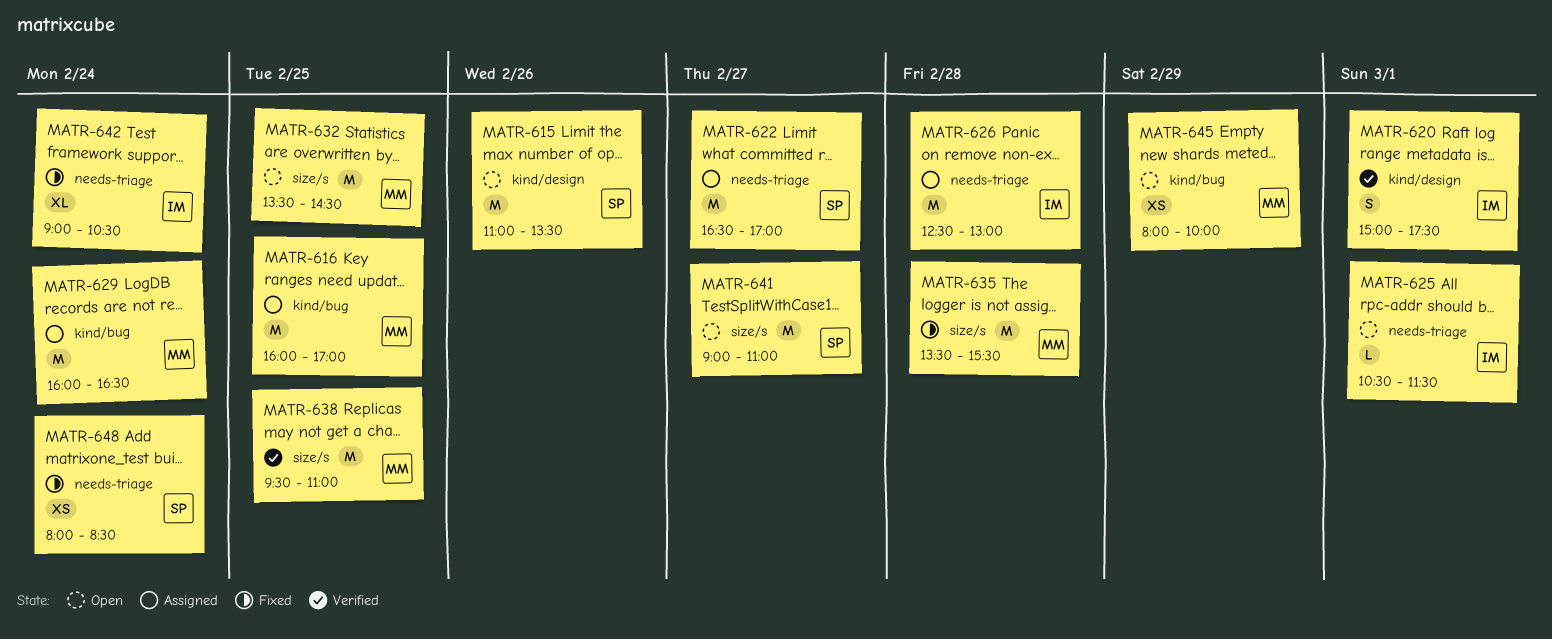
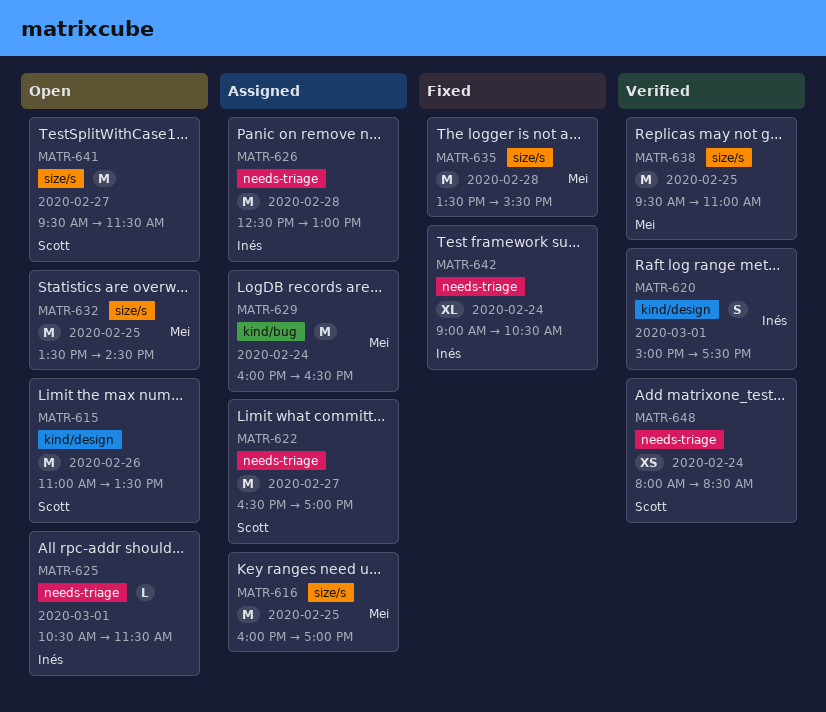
MATR-616, label: kind/bug -> size/s
MATR-641, begins: 09:00 -> 09:30
MATR-641, ends: 11:00 -> 11:30
MATR-645: present -> none
MATR-648, status: Fixed -> Verified

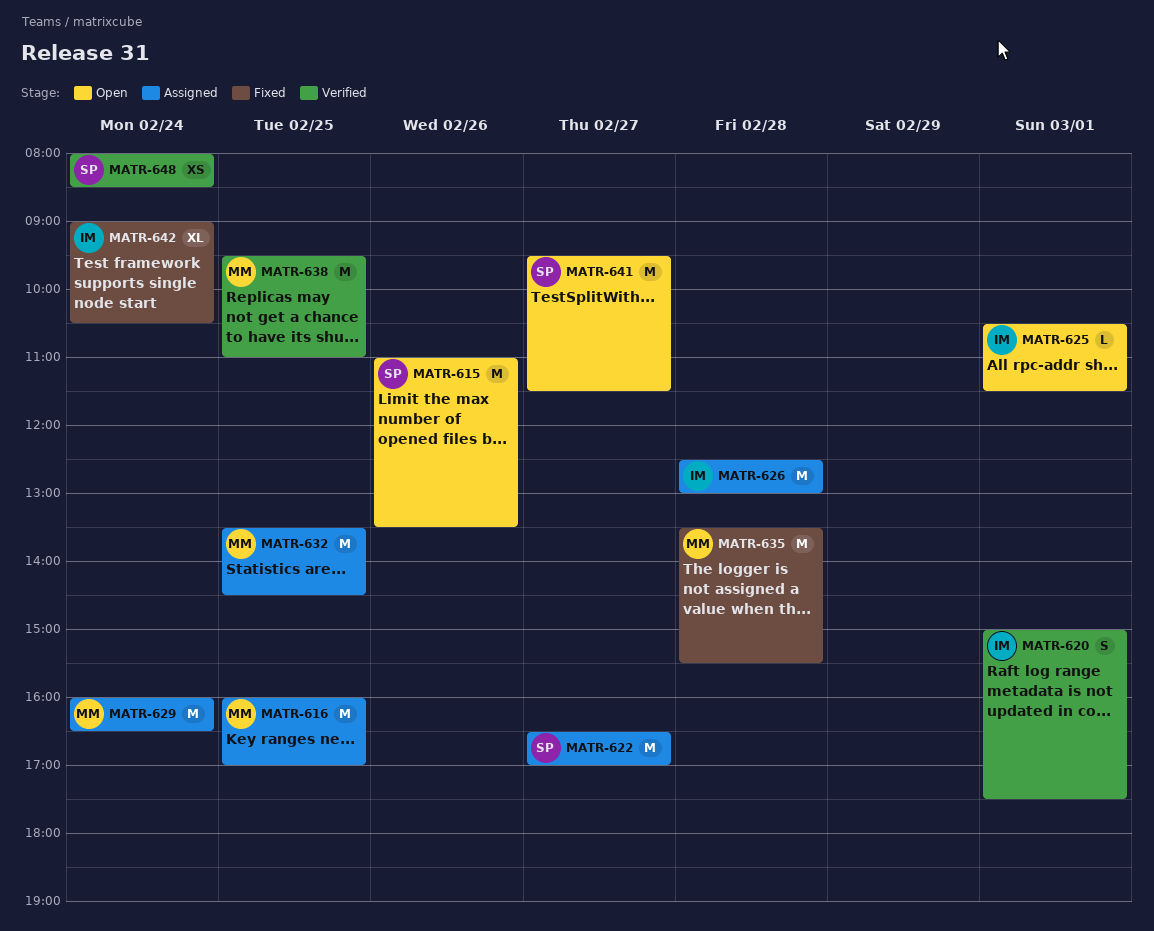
MATR-632, status: Open -> Assigned

